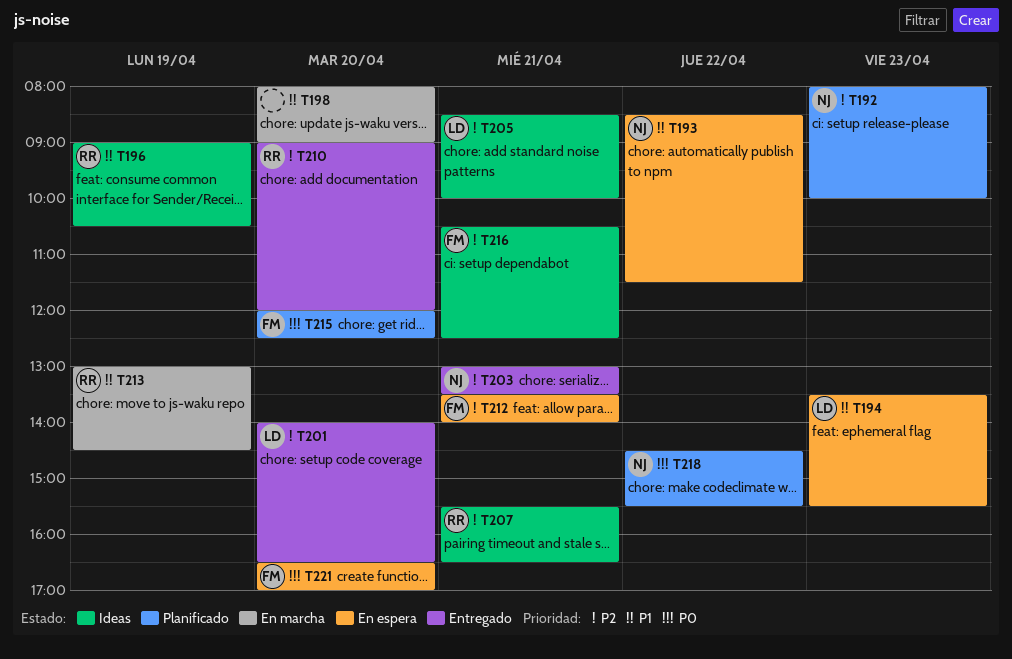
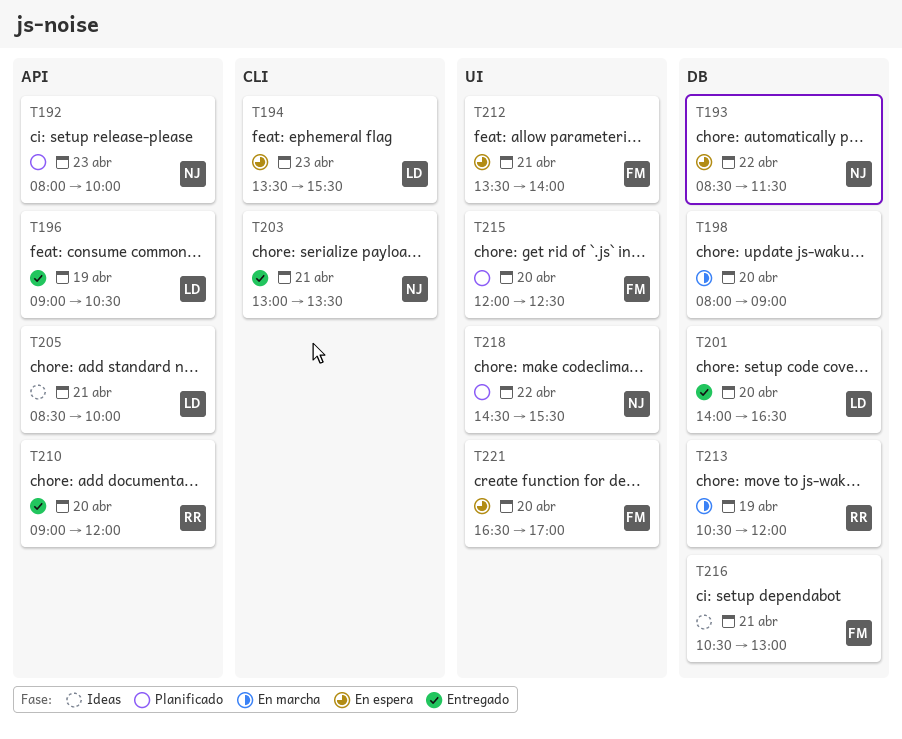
T196, status: Ideas -> Entregado
T196, owner: RR -> LD
T207: present -> none
T213, begins: 13:00 -> 10:30
T213, ends: 14:30 -> 12:00
T216, ends: 12:30 -> 13:00

